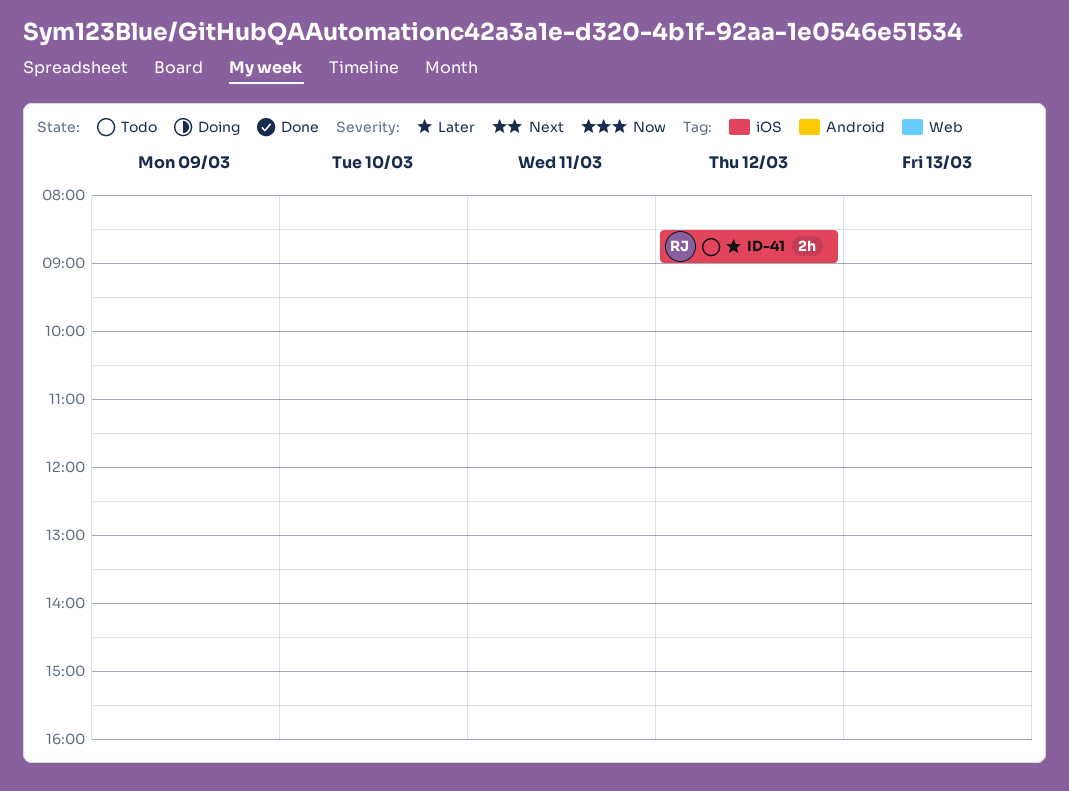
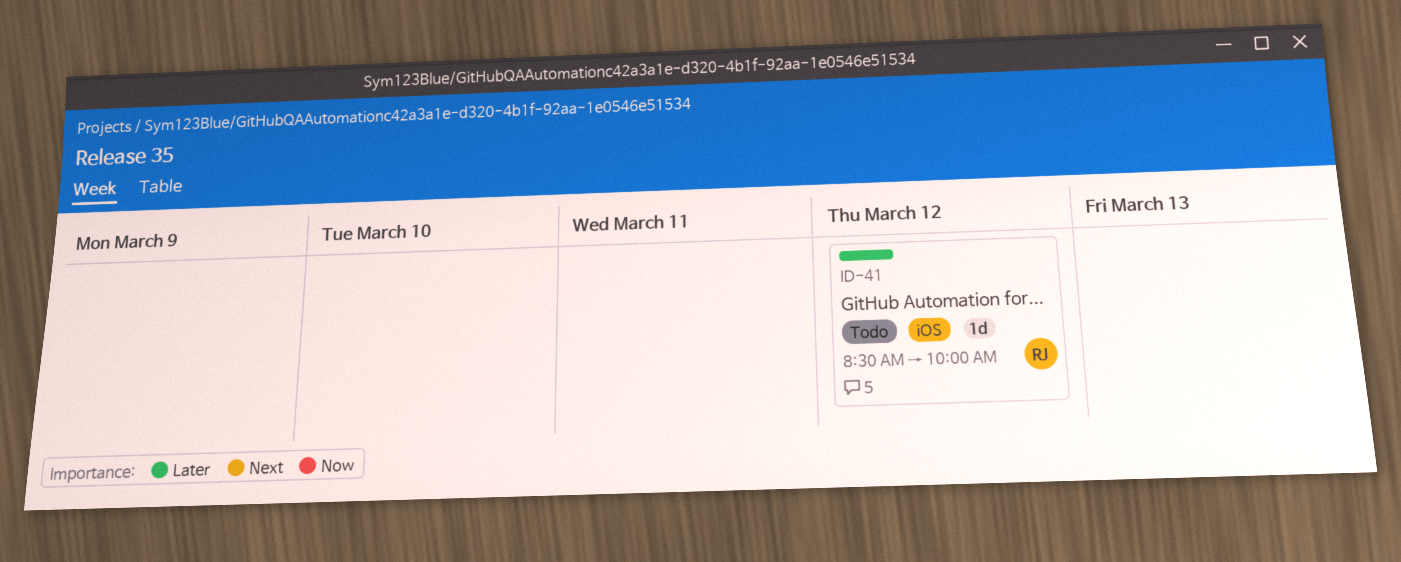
ID-41, estimate: 2h -> 1d
ID-41, ends: 09:00 -> 10:00

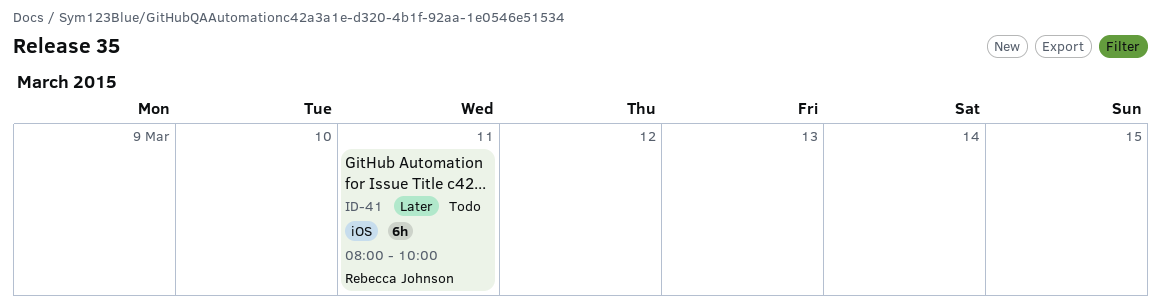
ID-41, estimate: 1d -> 6h
ID-41, day: Mar 12 -> Mar 11
ID-41, begins: 08:30 -> 08:00

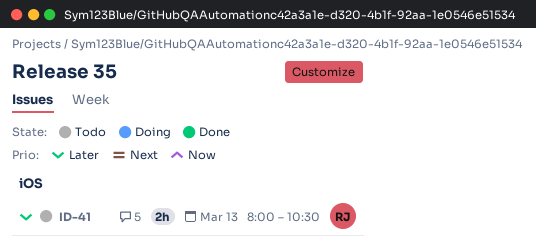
ID-41, estimate: 6h -> 2h
ID-41, day: Mar 11 -> Mar 13
ID-41, ends: 10:00 -> 10:30

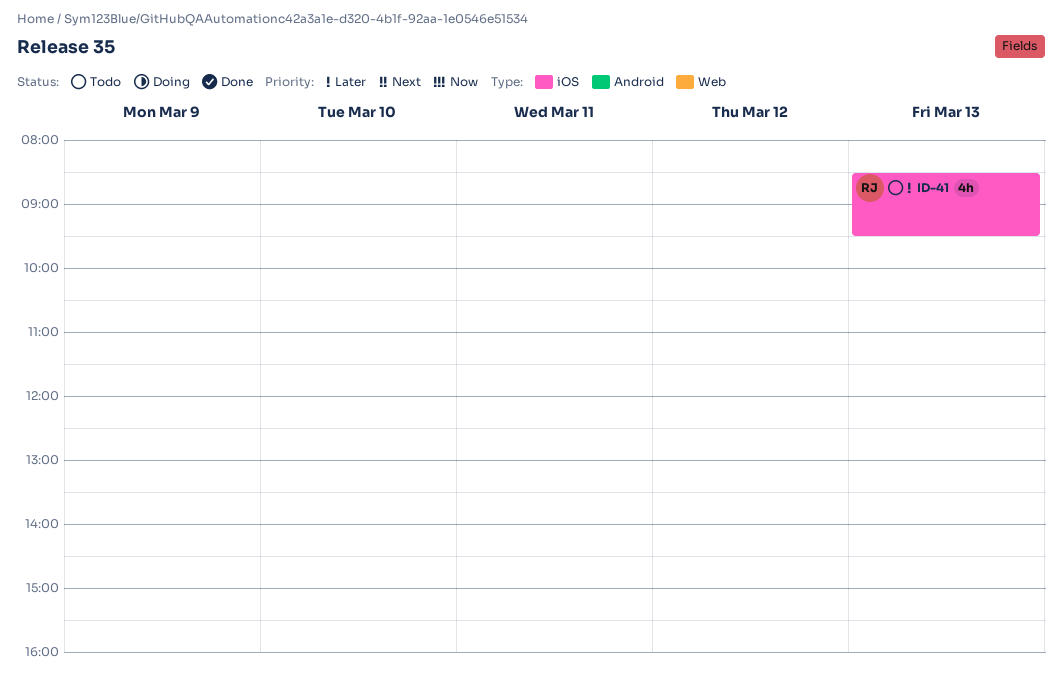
ID-41, estimate: 2h -> 4h
ID-41, begins: 08:00 -> 08:30
ID-41, ends: 10:30 -> 09:30

